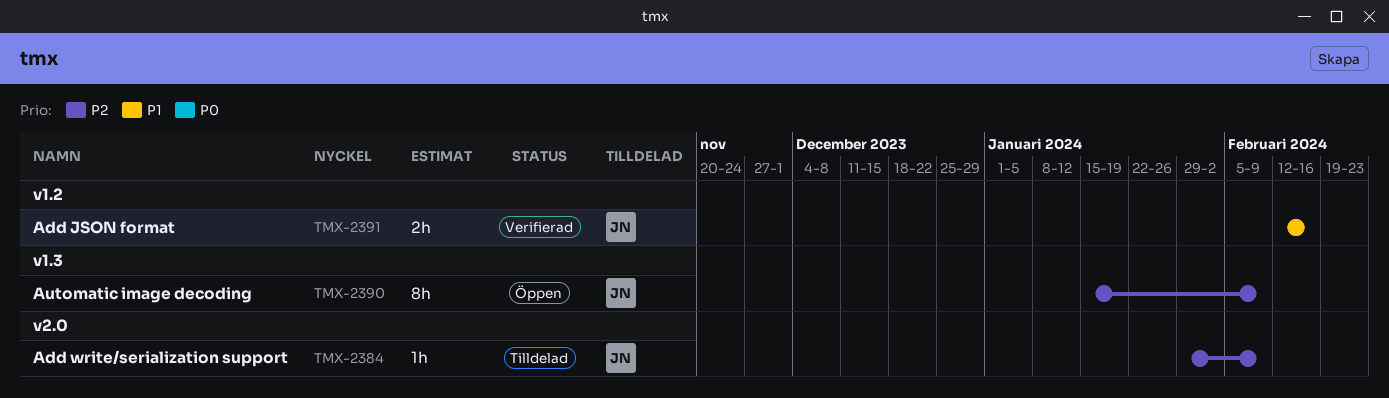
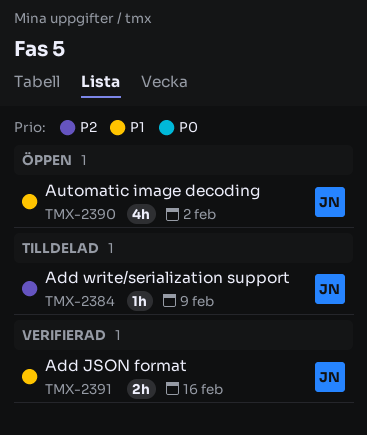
TMX-2390, priority: P2 -> P1
TMX-2390, estimate: 8h -> 4h
TMX-2390, due: Feb 9 -> Feb 2

